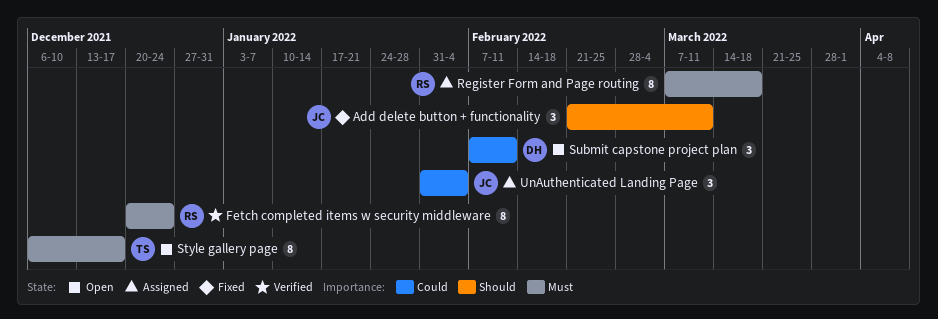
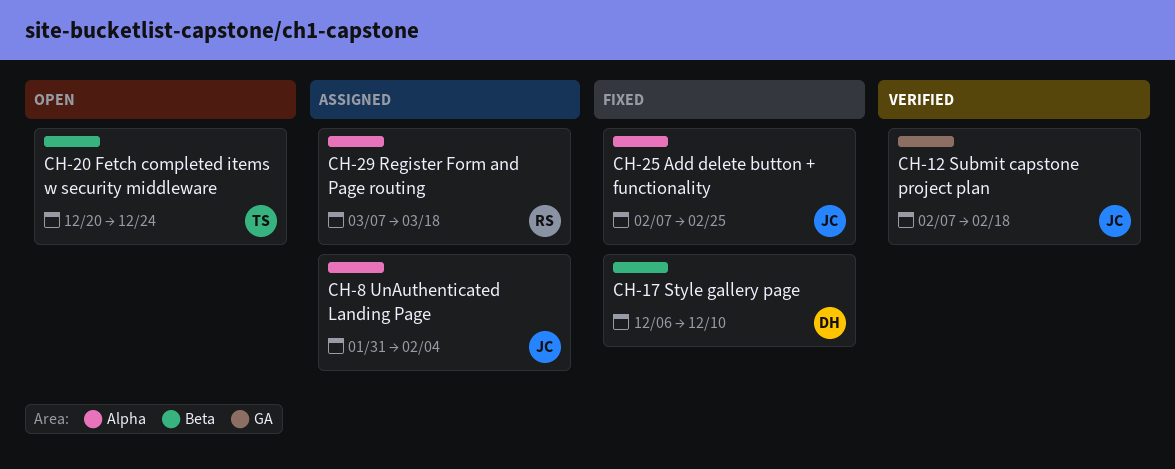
Add delete button + functionality, start: Feb 21 -> Feb 7
Add delete button + functionality, due: Mar 11 -> Feb 25
Fetch completed items w security middleware, status: Verified -> Open
Fetch completed items w security middleware, owner: RS -> TS
Style gallery page, status: Open -> Fixed
Style gallery page, owner: TS -> DH
Style gallery page, due: Dec 17 -> Dec 10
Submit capstone project plan, status: Open -> Verified
Submit capstone project plan, owner: DH -> JC
Submit capstone project plan, due: Feb 11 -> Feb 18

